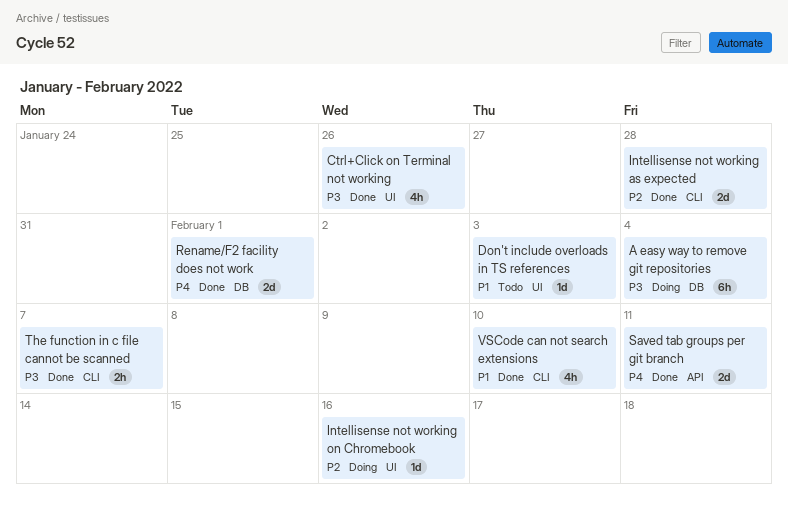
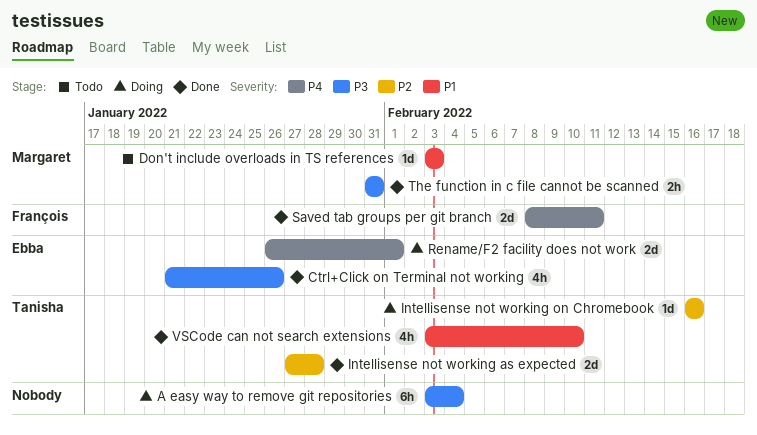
Rename/F2 facility does not work, status: Done -> Doing
The function in c file cannot be scanned, due: Feb 7 -> Jan 31

